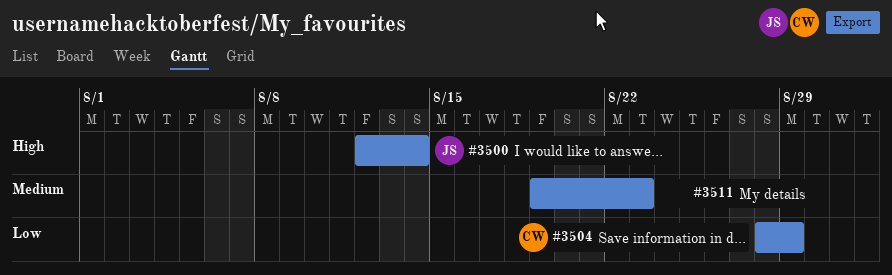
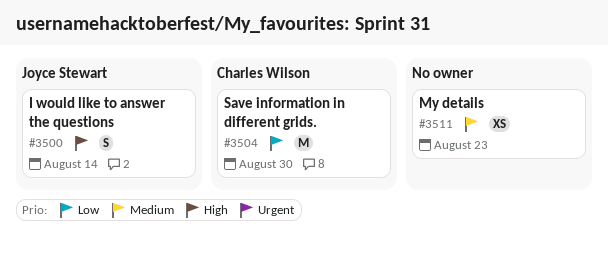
#3504, due: Aug 29 -> Aug 30

